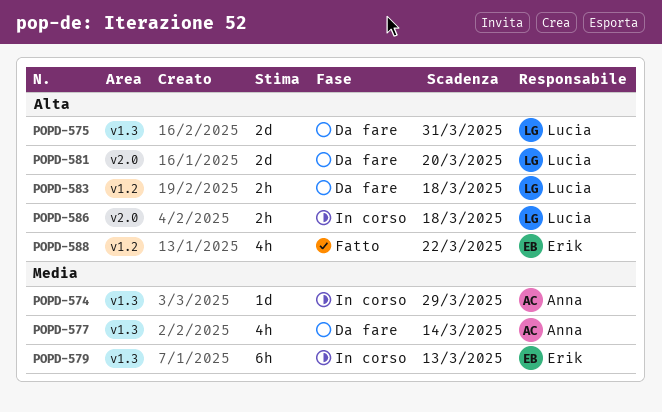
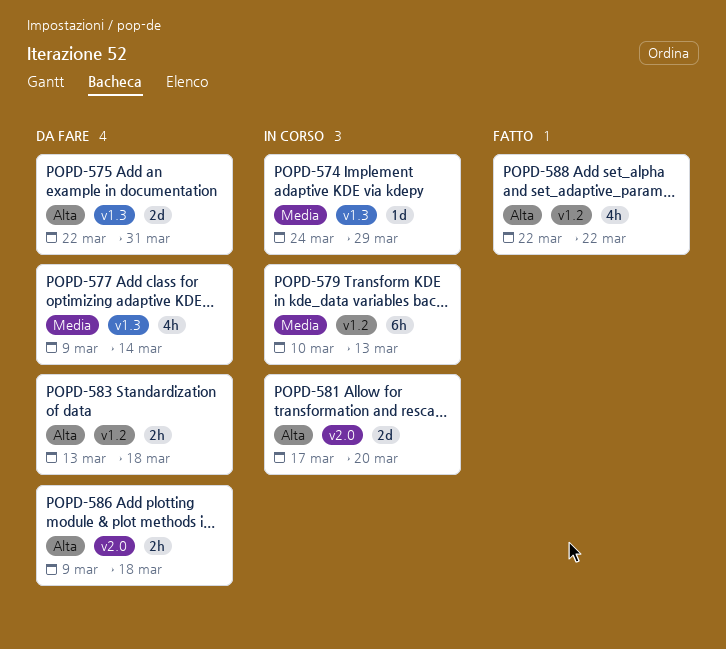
POPD-579, label: v1.3 -> v1.2
POPD-581, status: Da fare -> In corso
POPD-586, status: In corso -> Da fare

